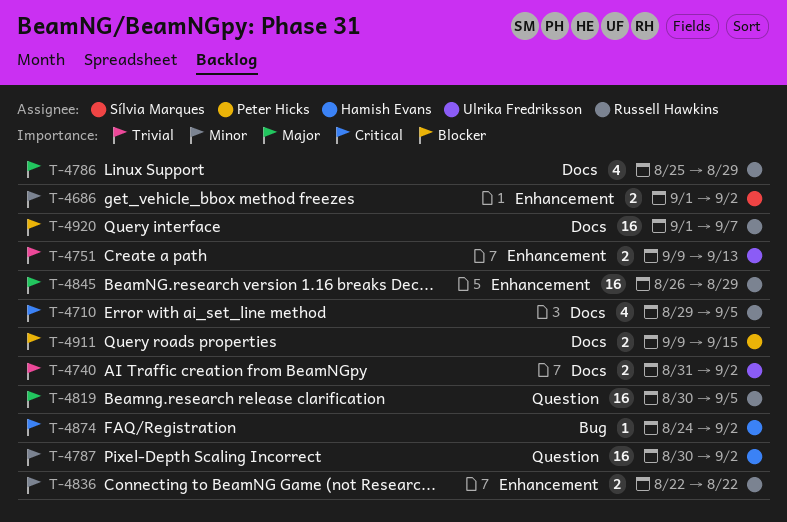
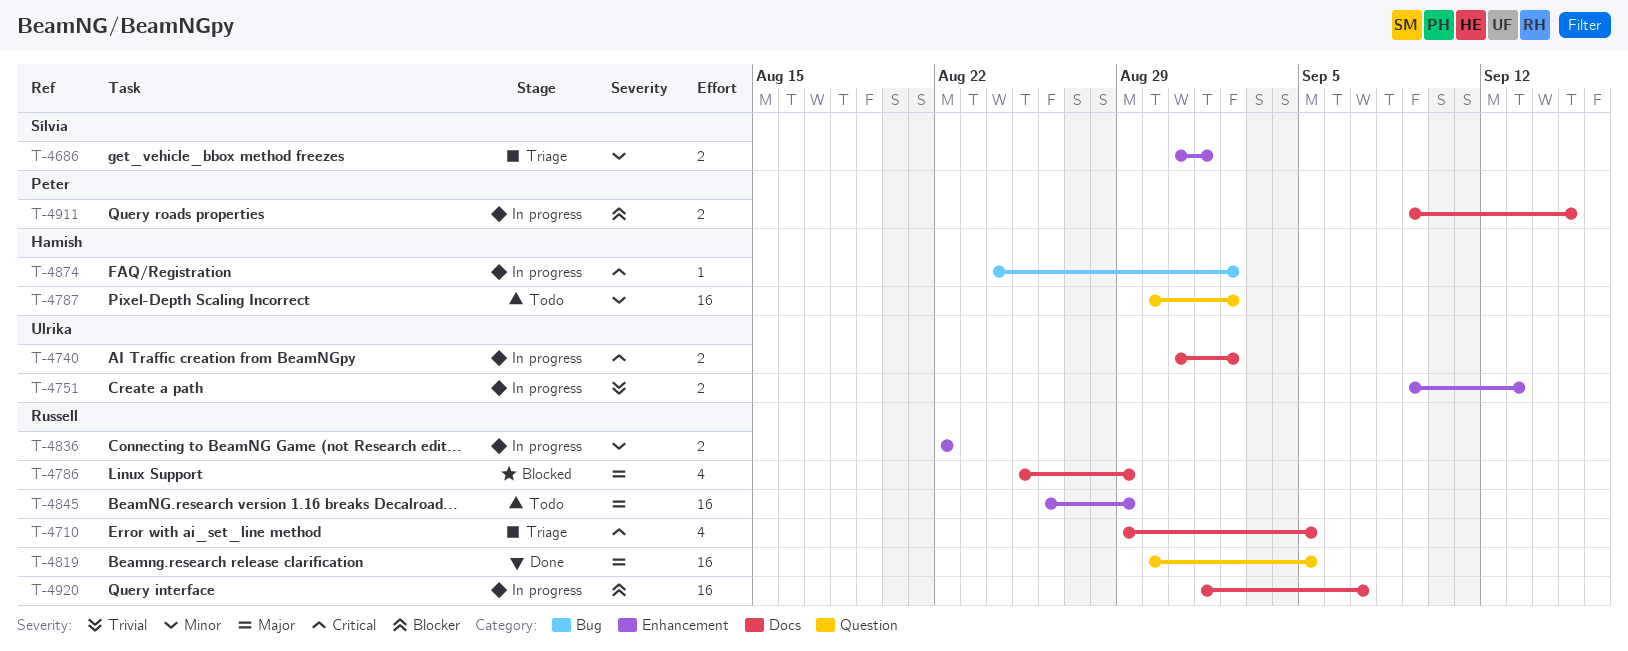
T-4686, start: Sep 1 -> Aug 31
T-4686, due: Sep 2 -> Sep 1
T-4740, priority: Trivial -> Critical

